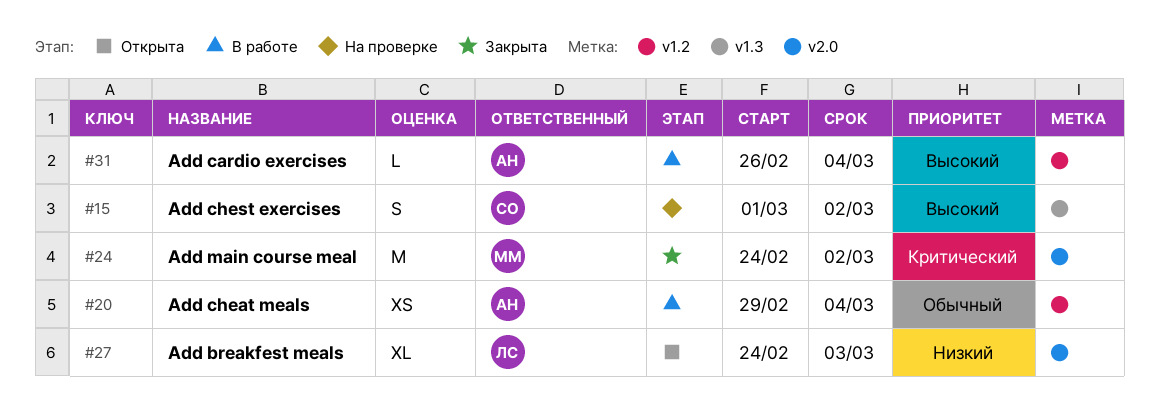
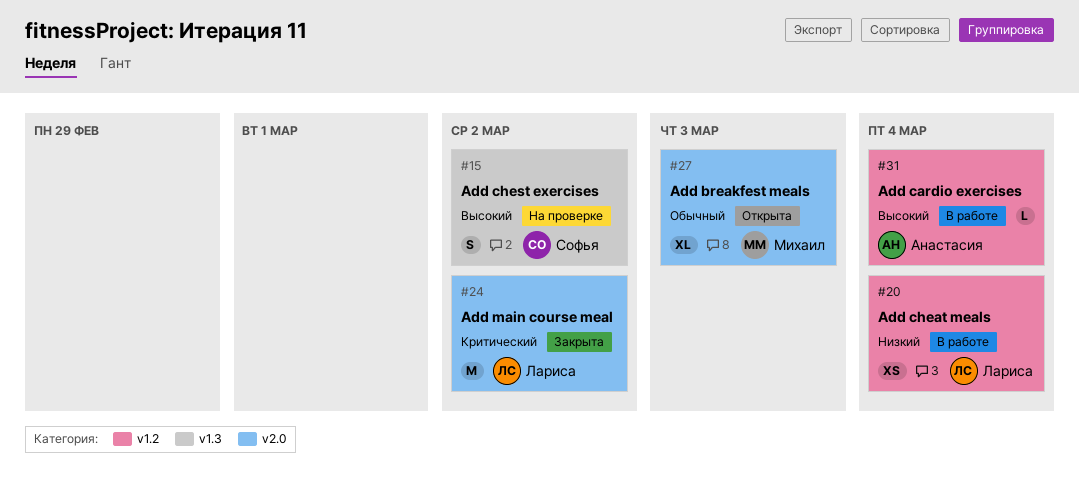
#20, owner: Анастасия -> Лариса
#20, priority: Обычный -> Низкий
#24, owner: Михаил -> Лариса
#27, owner: Лариса -> Михаил
#27, priority: Низкий -> Обычный

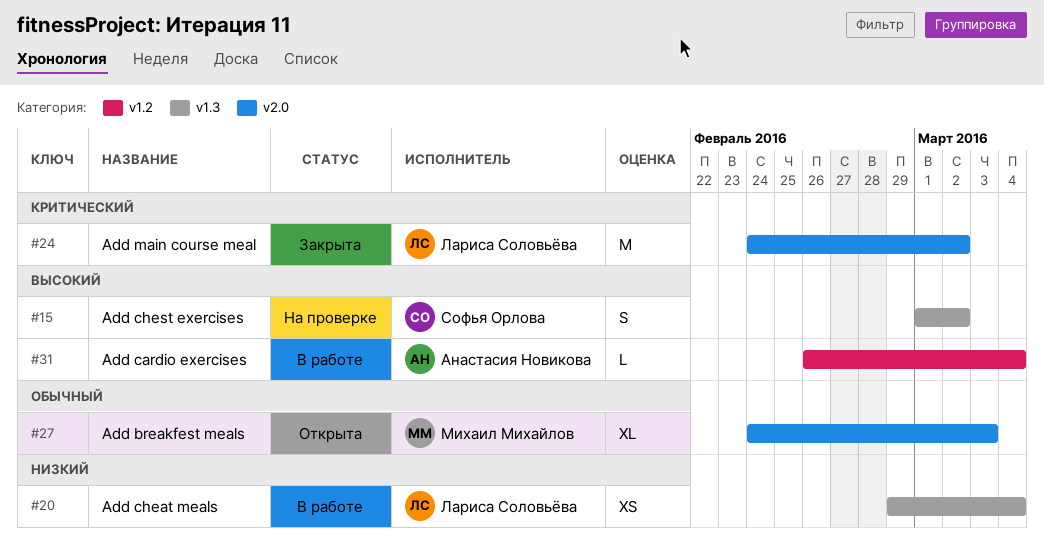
#20, label: v1.2 -> v1.3

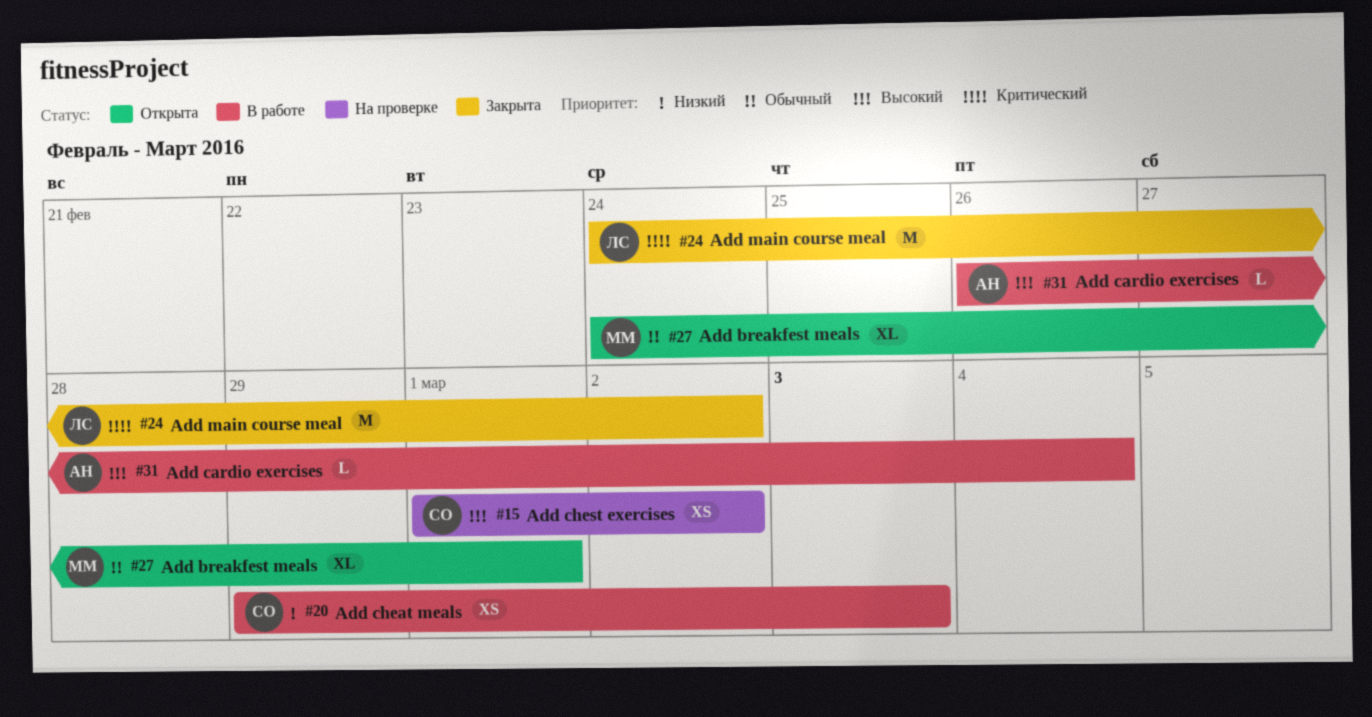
#15, estimate: S -> XS
#20, owner: Лариса Соловьёва -> Софья Орлова
#20, due: Mar 4 -> Mar 3
#27, due: Mar 3 -> Mar 1

